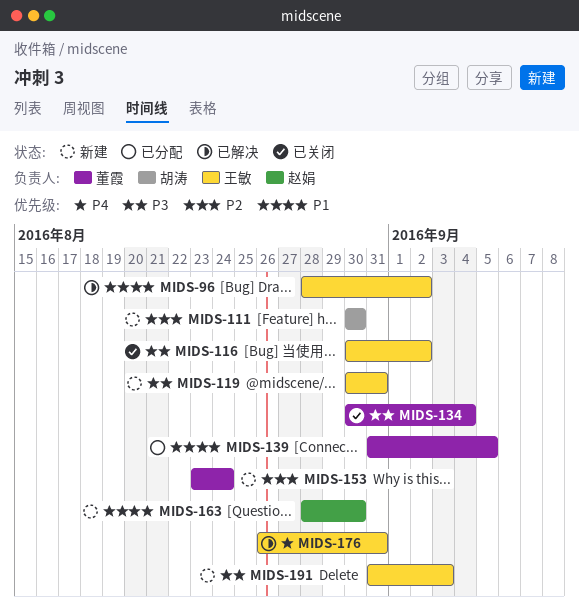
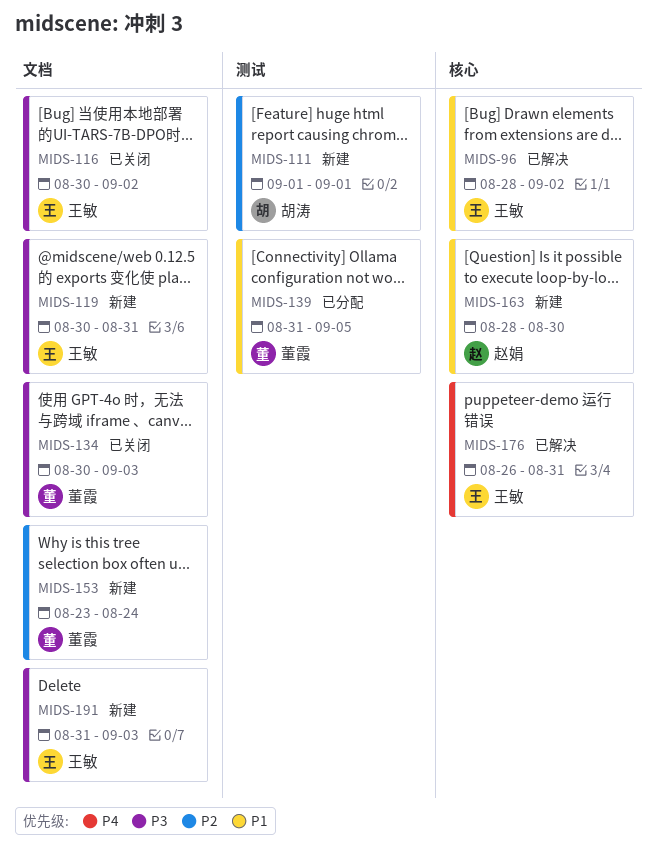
MIDS-111, start: Aug 30 -> Sep 1
MIDS-111, due: Aug 30 -> Sep 1
MIDS-134, due: Sep 4 -> Sep 3

